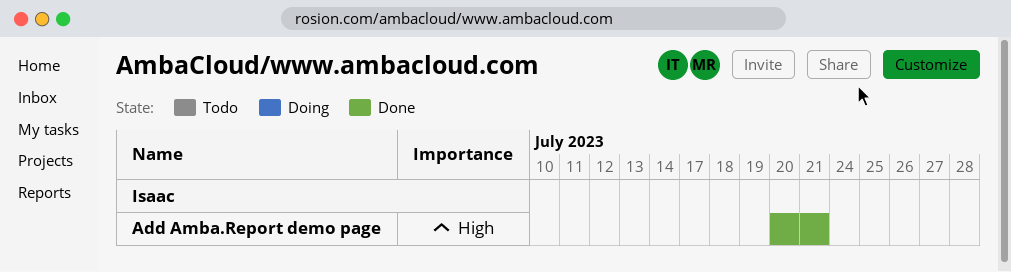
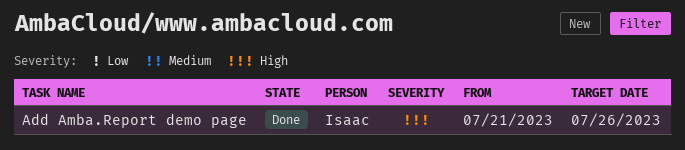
Add Amba.Report demo page, start: Jul 20 -> Jul 21
Add Amba.Report demo page, due: Jul 21 -> Jul 26

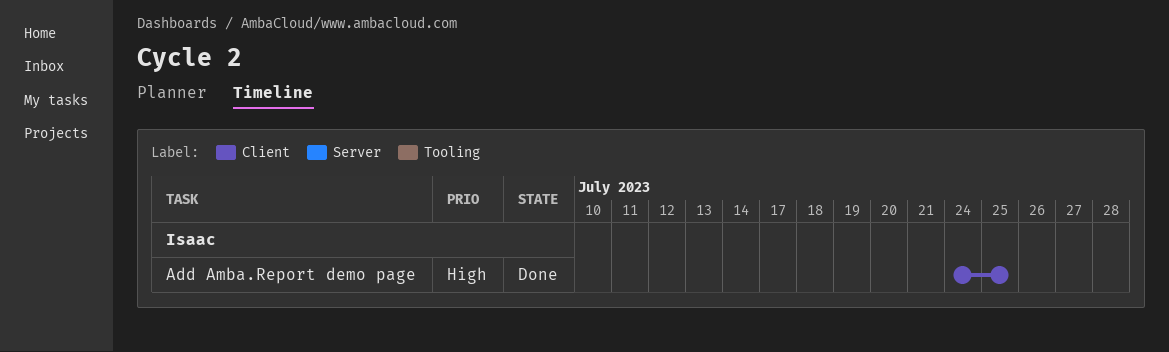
Add Amba.Report demo page, start: Jul 21 -> Jul 24
Add Amba.Report demo page, due: Jul 26 -> Jul 25

